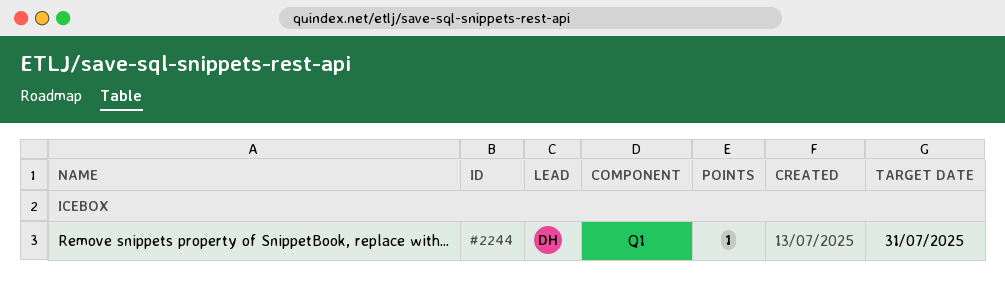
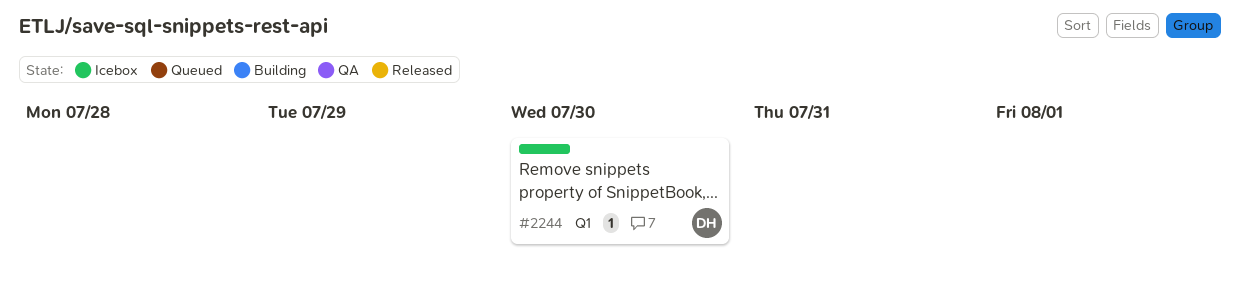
#2244, due: Jul 31 -> Jul 30

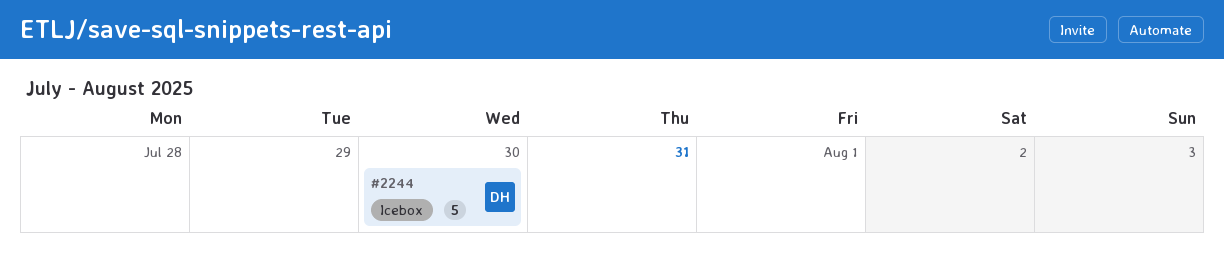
#2244, estimate: 1 -> 5

